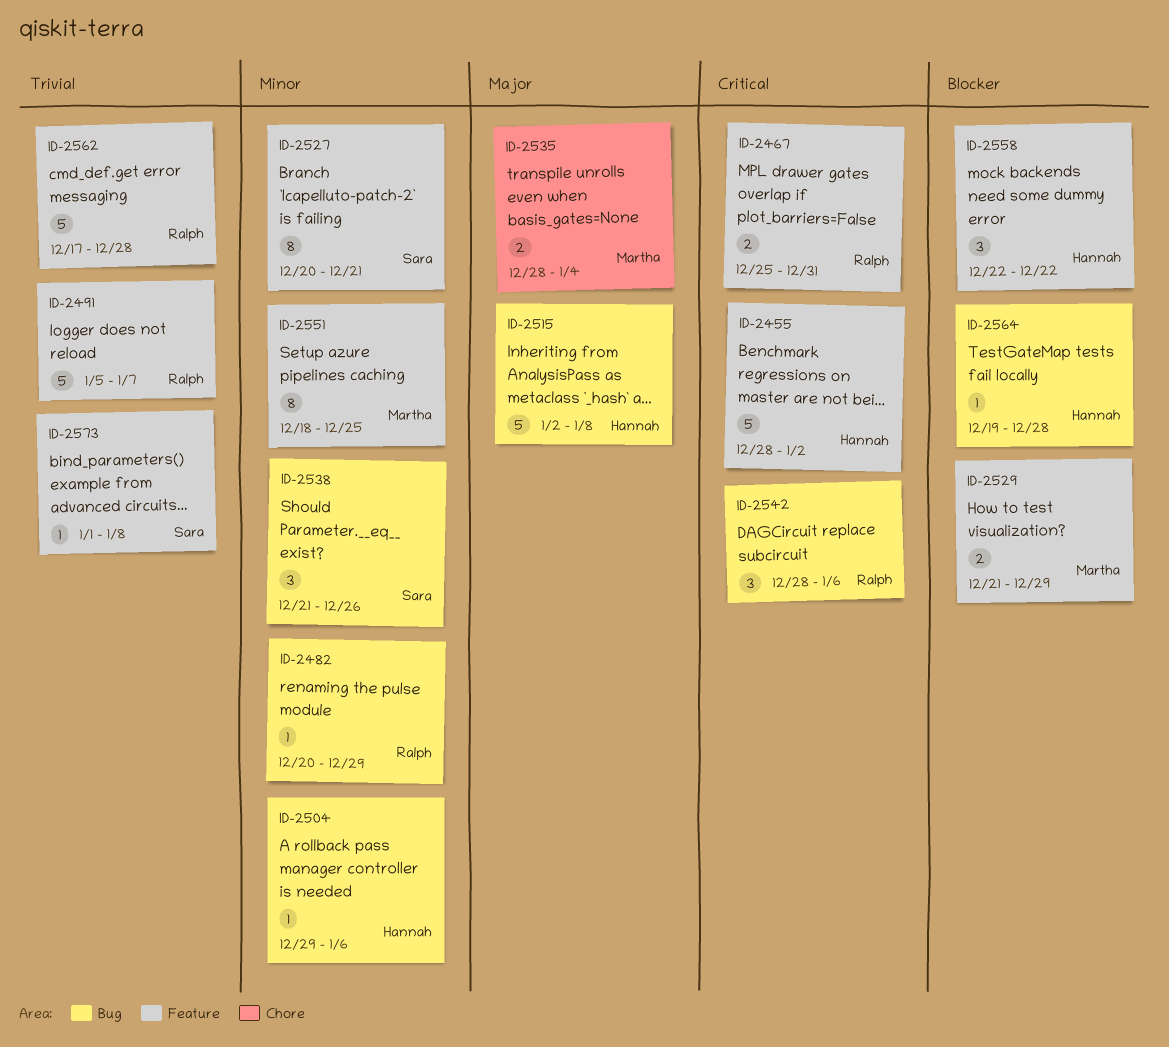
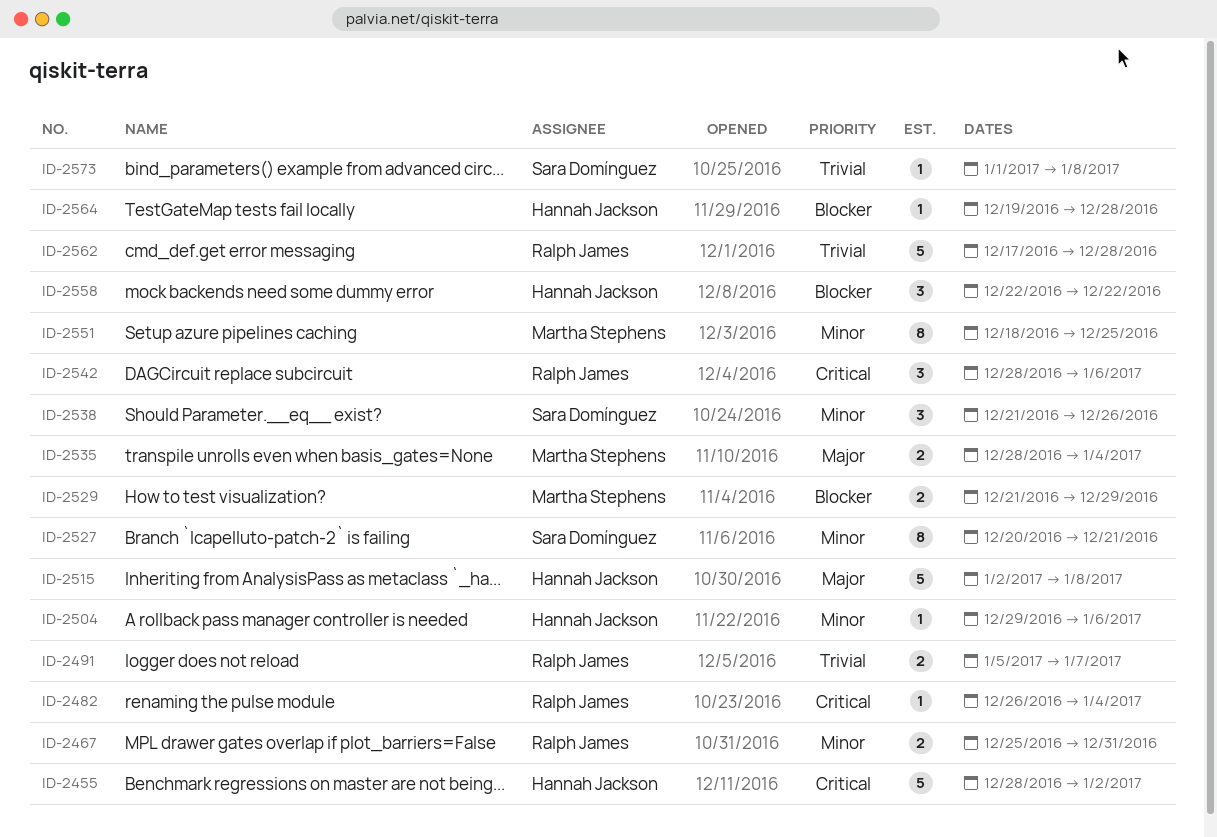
ID-2467, priority: Critical -> Minor
ID-2482, priority: Minor -> Critical
ID-2482, start: Dec 20 -> Dec 26
ID-2482, due: Dec 29 -> Jan 4
ID-2491, estimate: 5 -> 2

